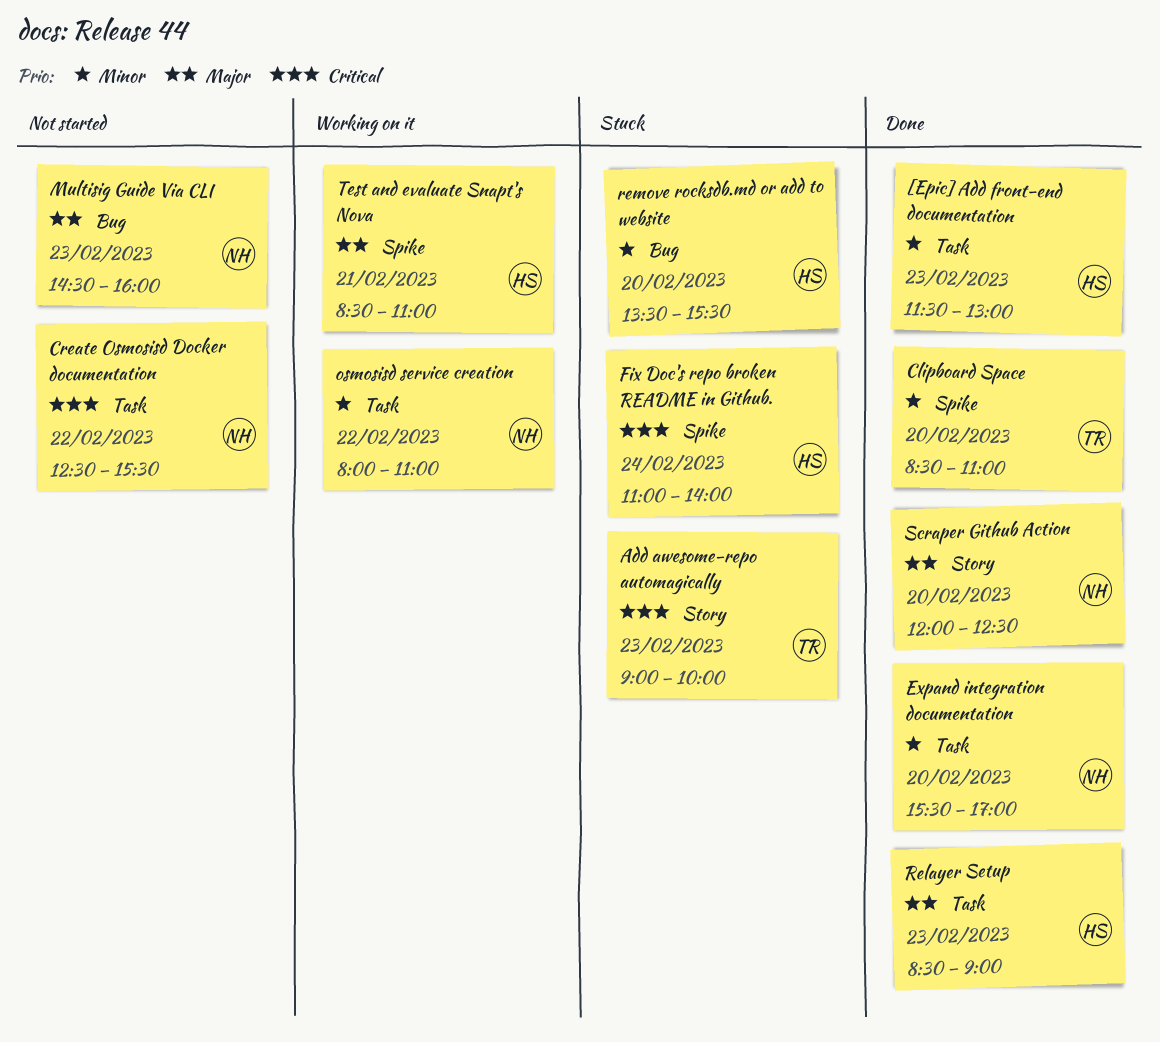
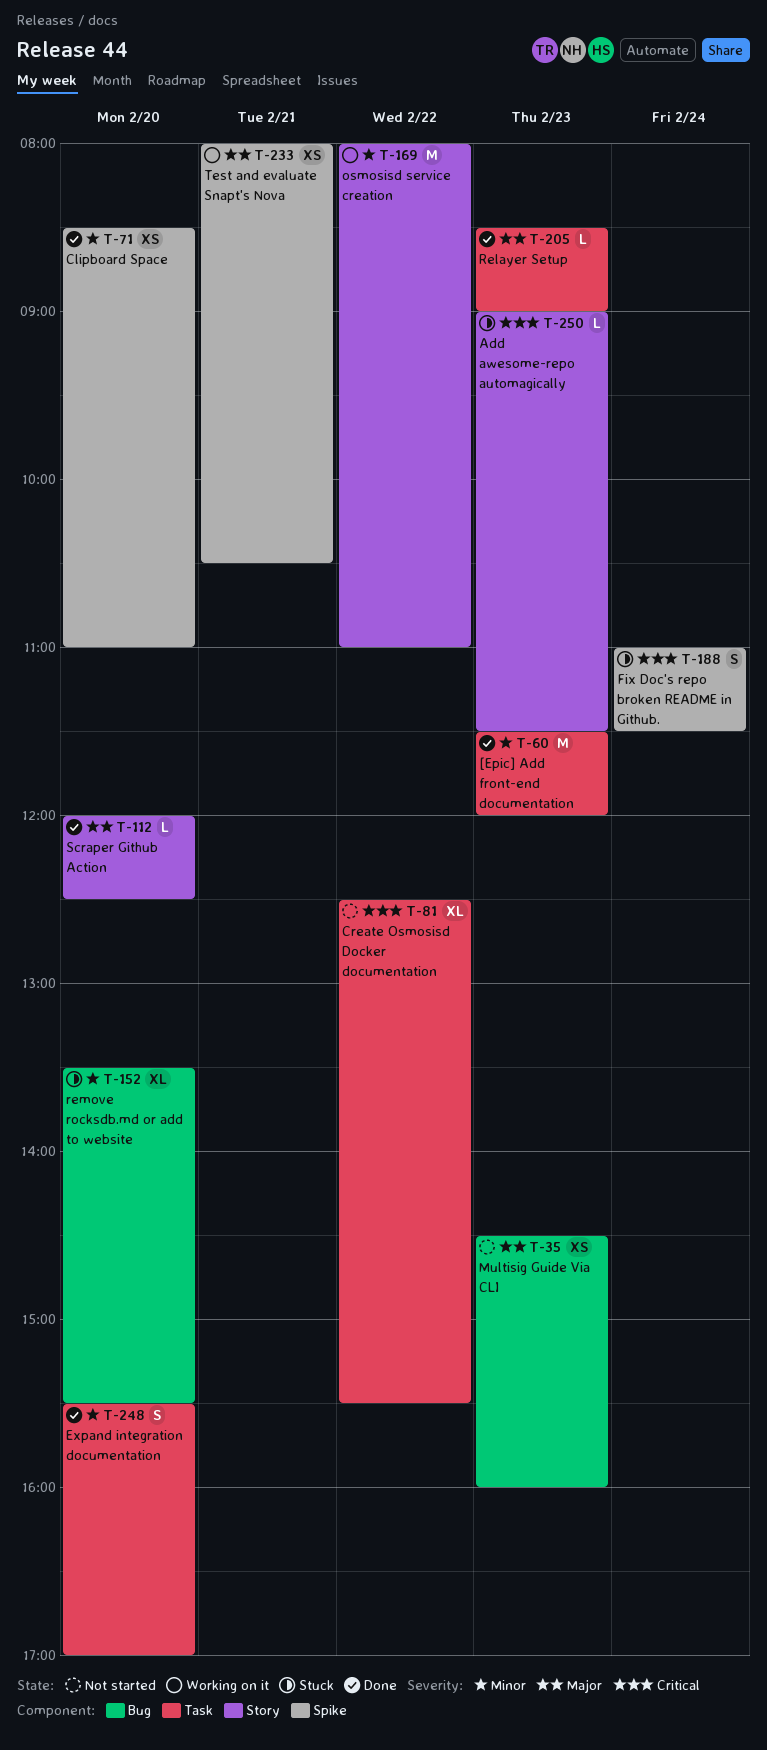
[Epic] Add front-end documentation, ends: 13:00 -> 12:00
Add awesome-repo automagically, ends: 10:00 -> 11:30
Fix Doc's repo broken README in Github., ends: 14:00 -> 11:30
osmosisd service creation, label: Task -> Story
Test and evaluate Snapt's Nova, begins: 08:30 -> 08:00
Test and evaluate Snapt's Nova, ends: 11:00 -> 10:30

